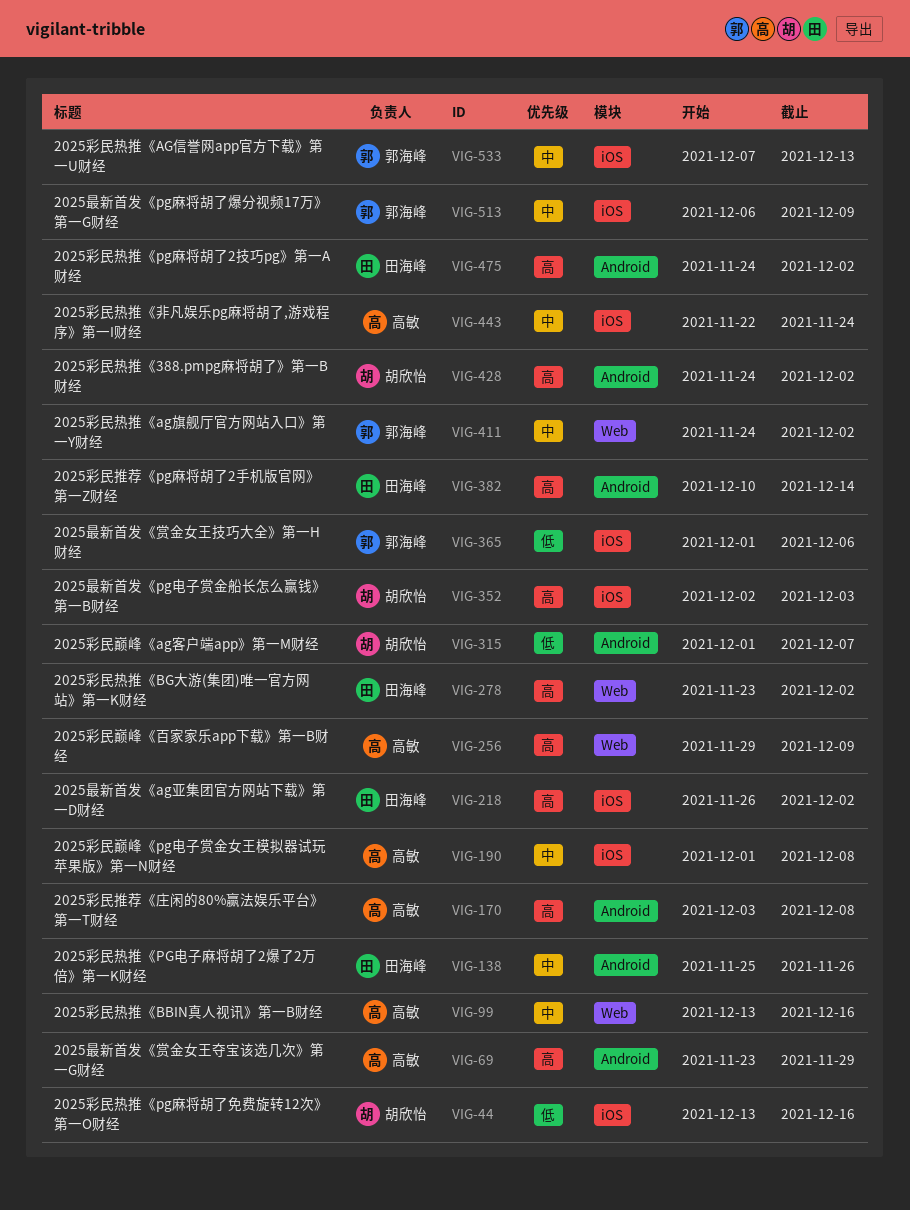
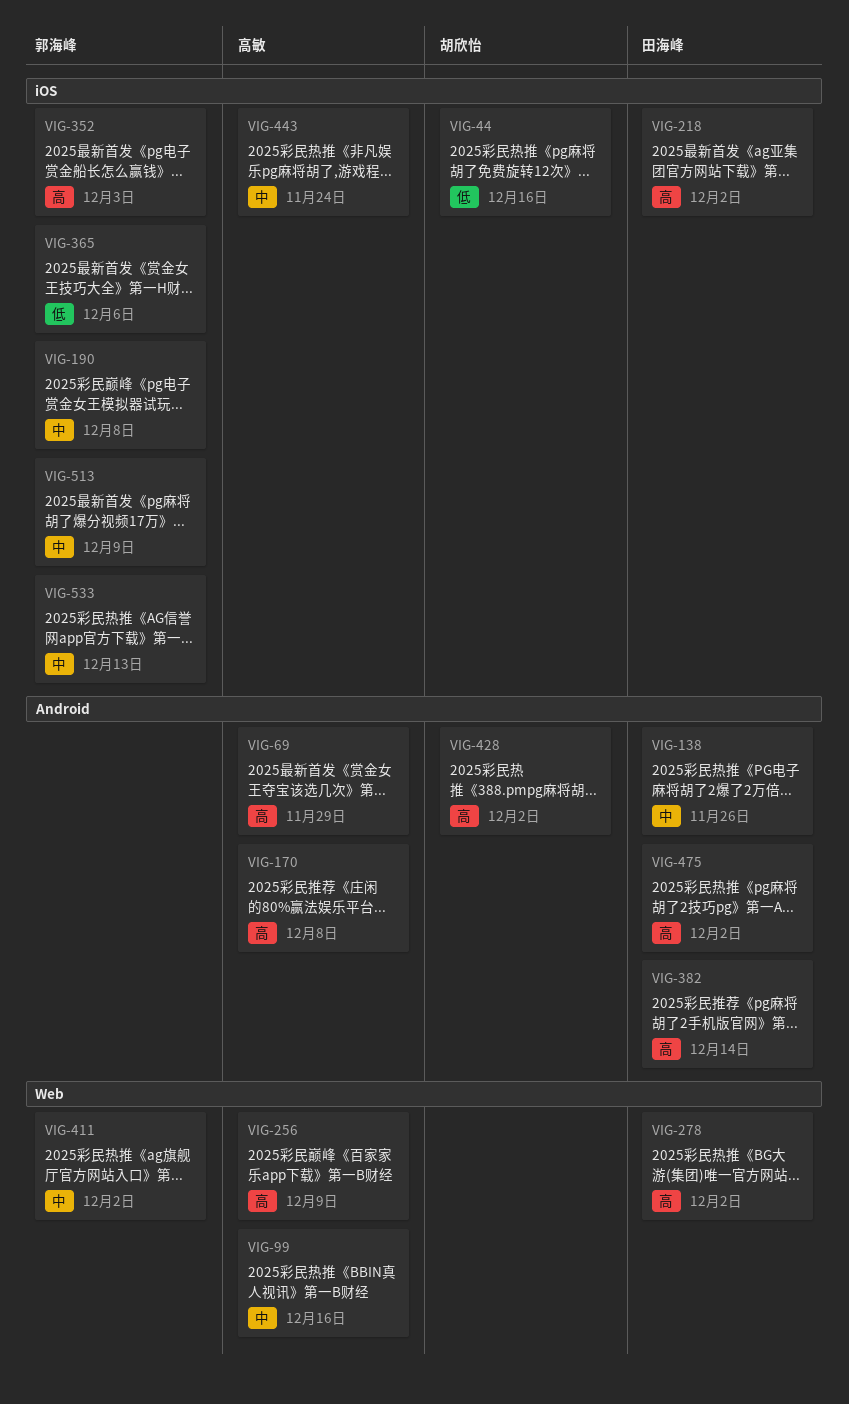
VIG-190, owner: 高敏 -> 郭海峰
VIG-315: present -> none
VIG-352, owner: 胡欣怡 -> 郭海峰

